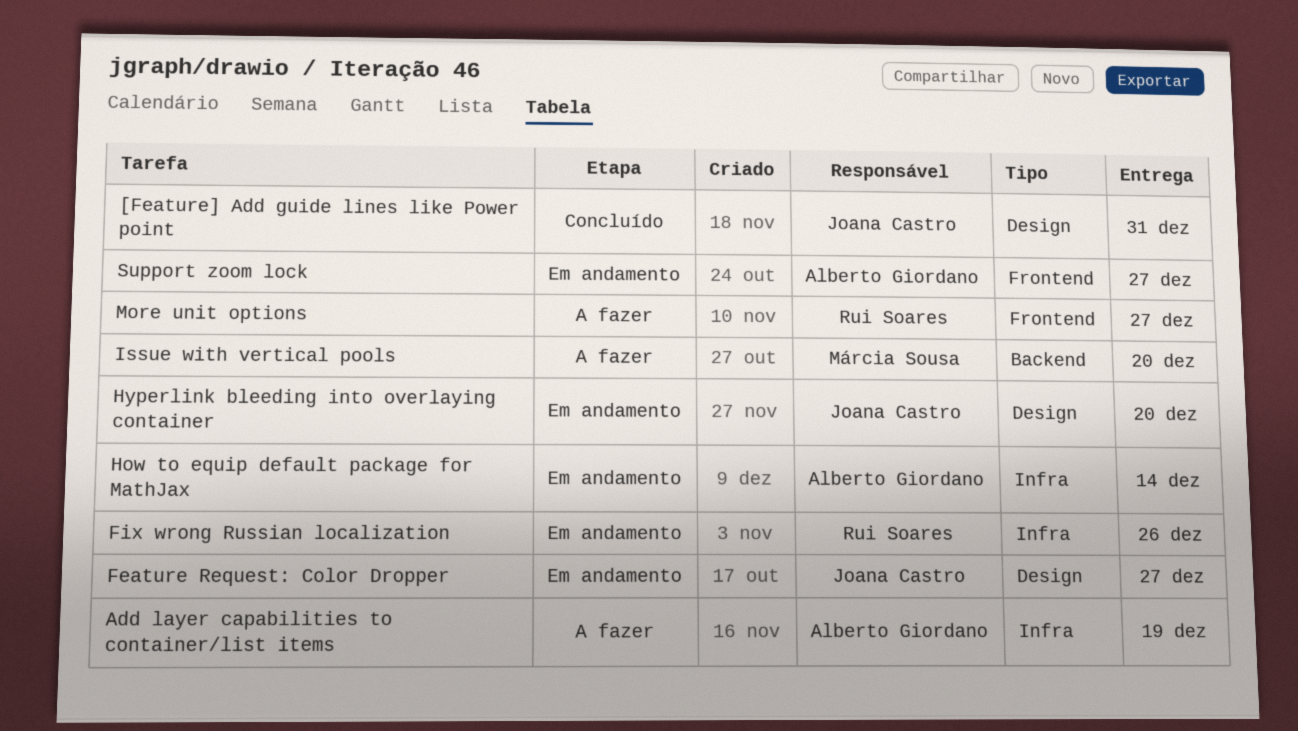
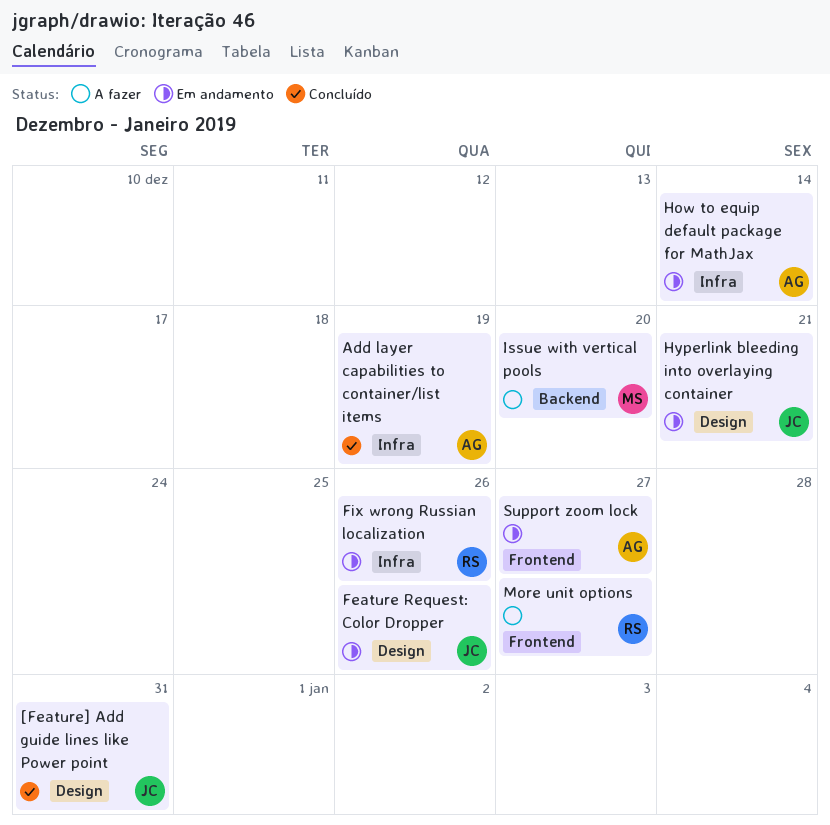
Add layer capabilities to container/list items, status: A fazer -> Concluído
Feature Request: Color Dropper, due: Dec 27 -> Dec 26
Hyperlink bleeding into overlaying container, due: Dec 20 -> Dec 21

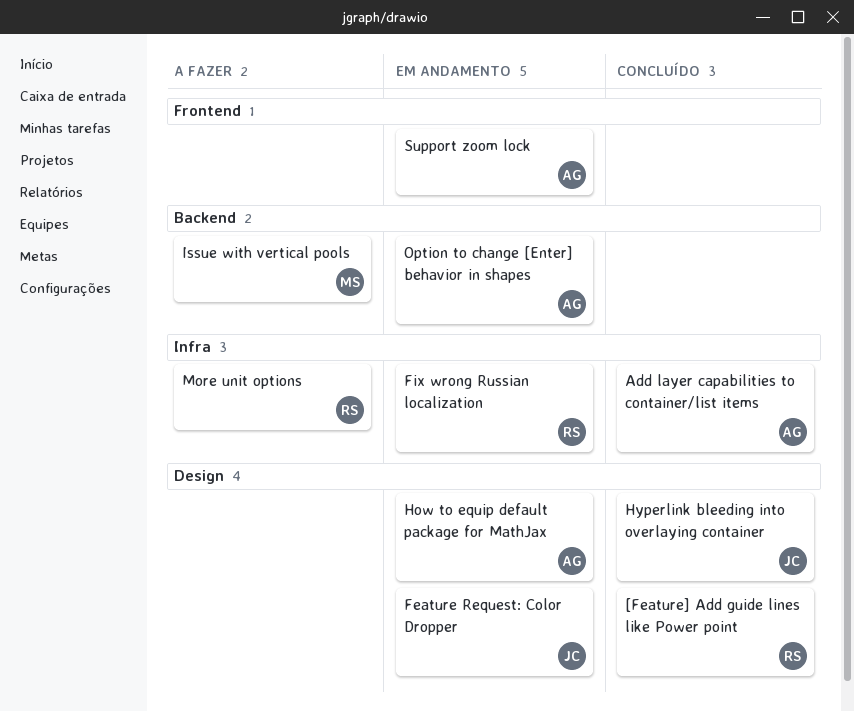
[Feature] Add guide lines like Power point, owner: JC -> RS
How to equip default package for MathJax, label: Infra -> Design
Hyperlink bleeding into overlaying container, status: Em andamento -> Concluído
More unit options, label: Frontend -> Infra
Option to change [Enter] behavior in shapes: none -> present

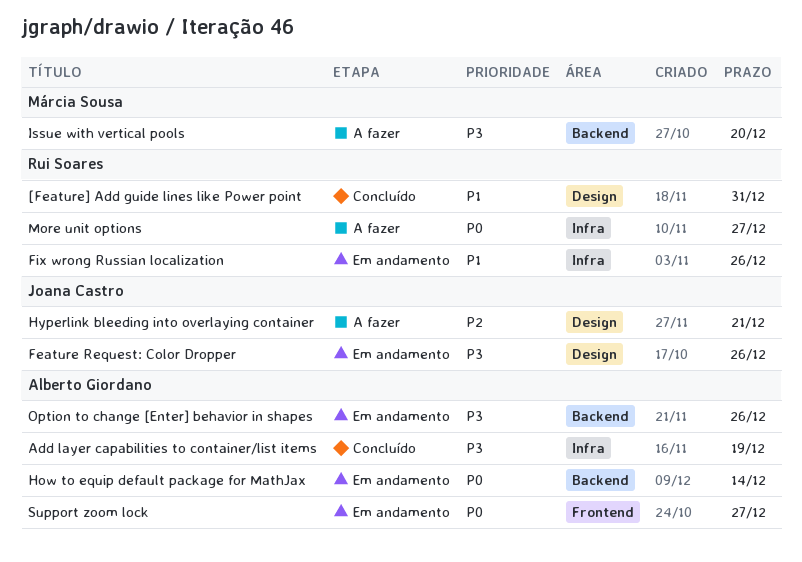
How to equip default package for MathJax, label: Design -> Backend
Hyperlink bleeding into overlaying container, status: Concluído -> A fazer

